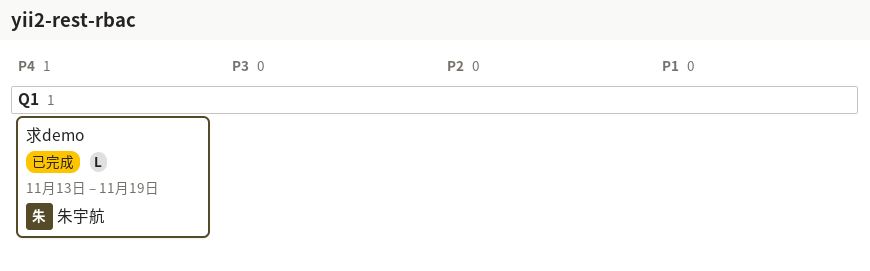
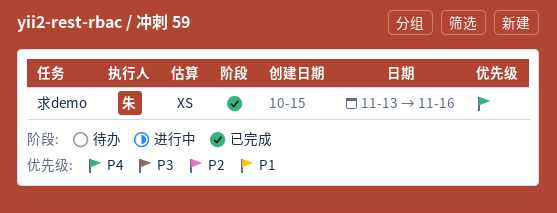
求demo, estimate: L -> XS
求demo, due: Nov 19 -> Nov 16

